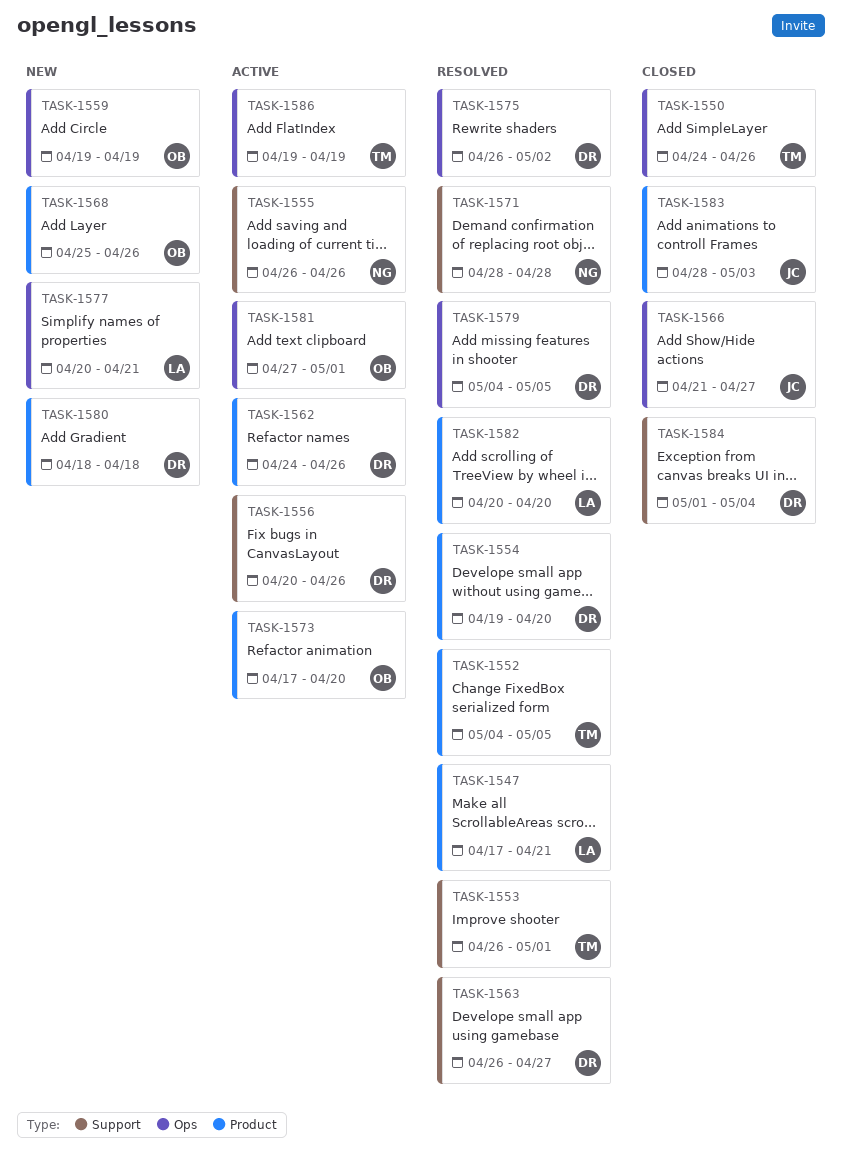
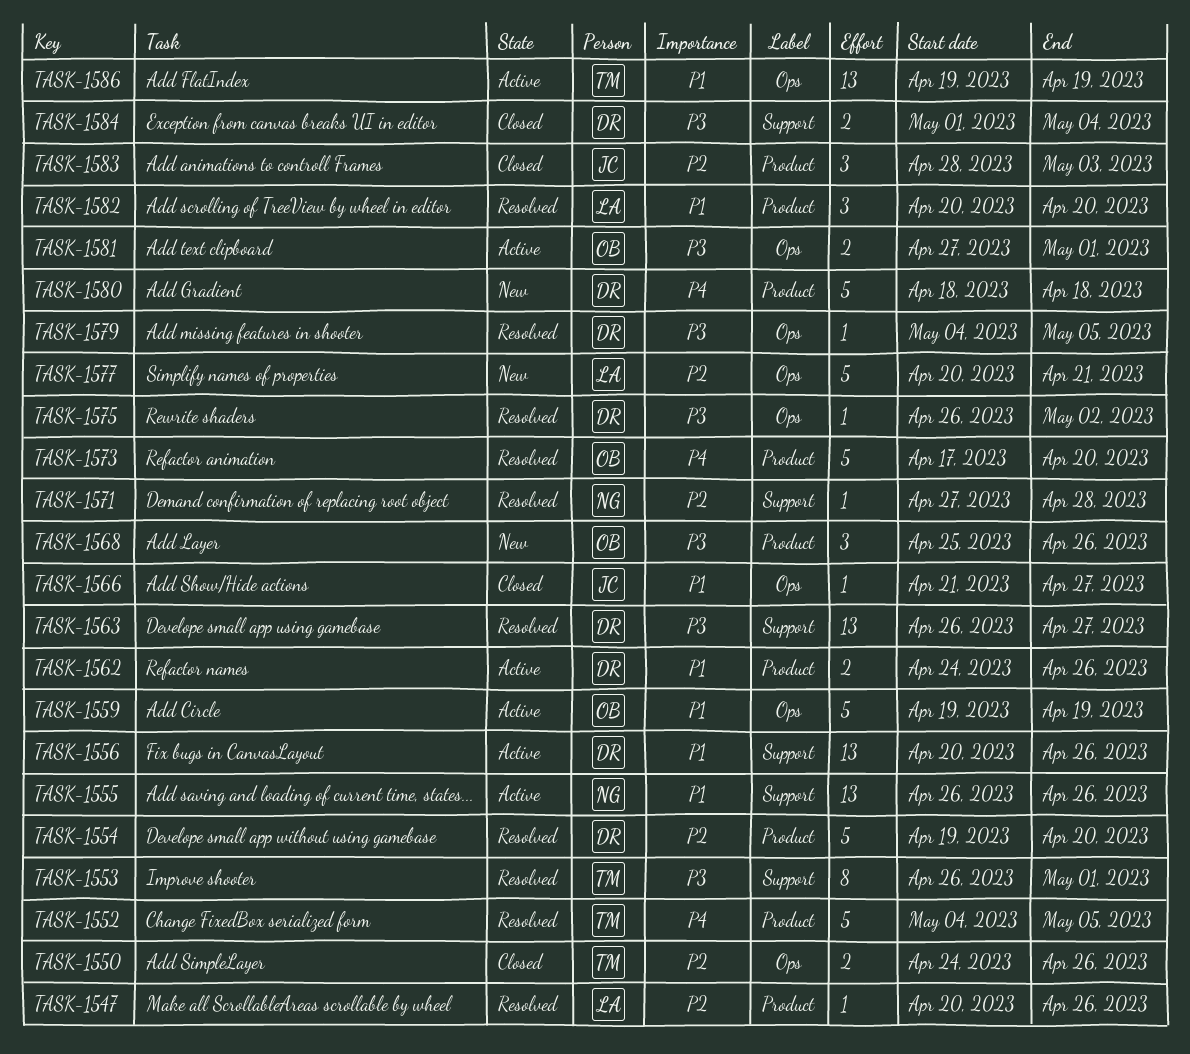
TASK-1547, start: Apr 17 -> Apr 20
TASK-1547, due: Apr 21 -> Apr 26
TASK-1559, status: New -> Active
TASK-1571, start: Apr 28 -> Apr 27
TASK-1573, status: Active -> Resolved

